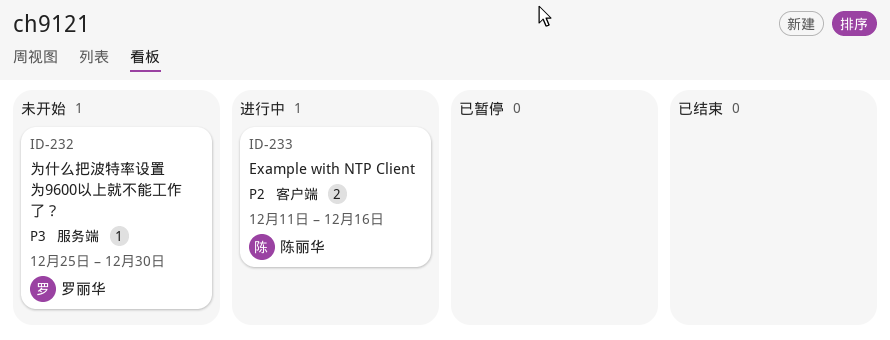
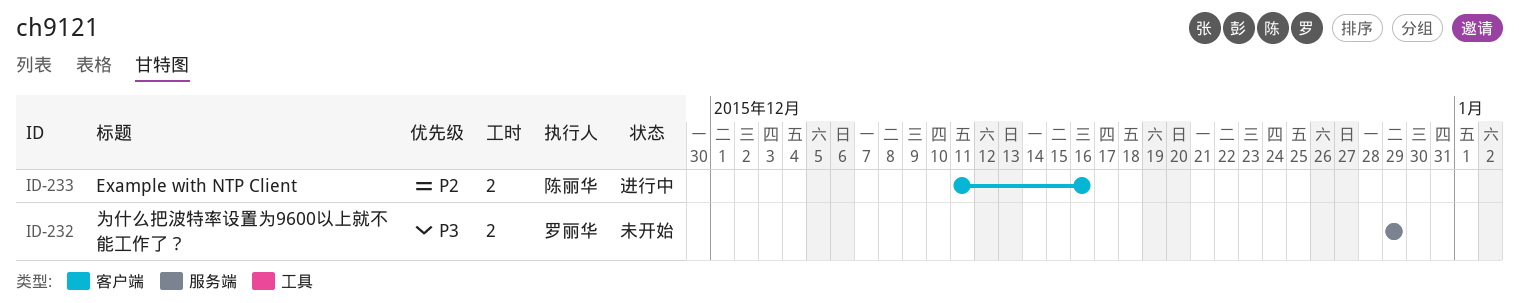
ID-232, estimate: 1 -> 2
ID-232, start: Dec 25 -> Dec 29
ID-232, due: Dec 30 -> Dec 29

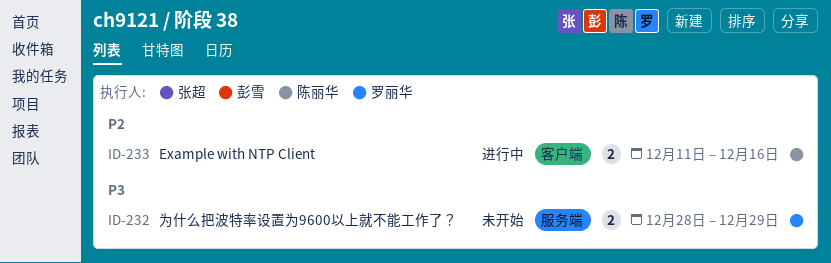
ID-232, start: Dec 29 -> Dec 28

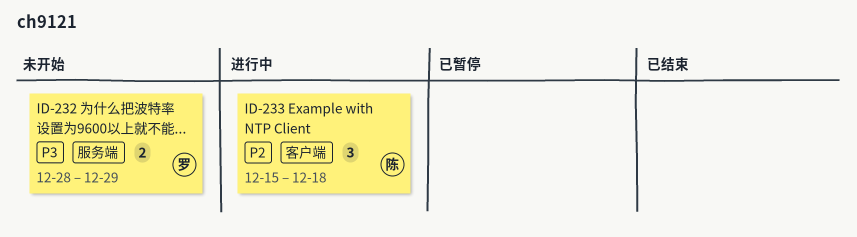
ID-233, estimate: 2 -> 3
ID-233, start: Dec 11 -> Dec 15
ID-233, due: Dec 16 -> Dec 18

